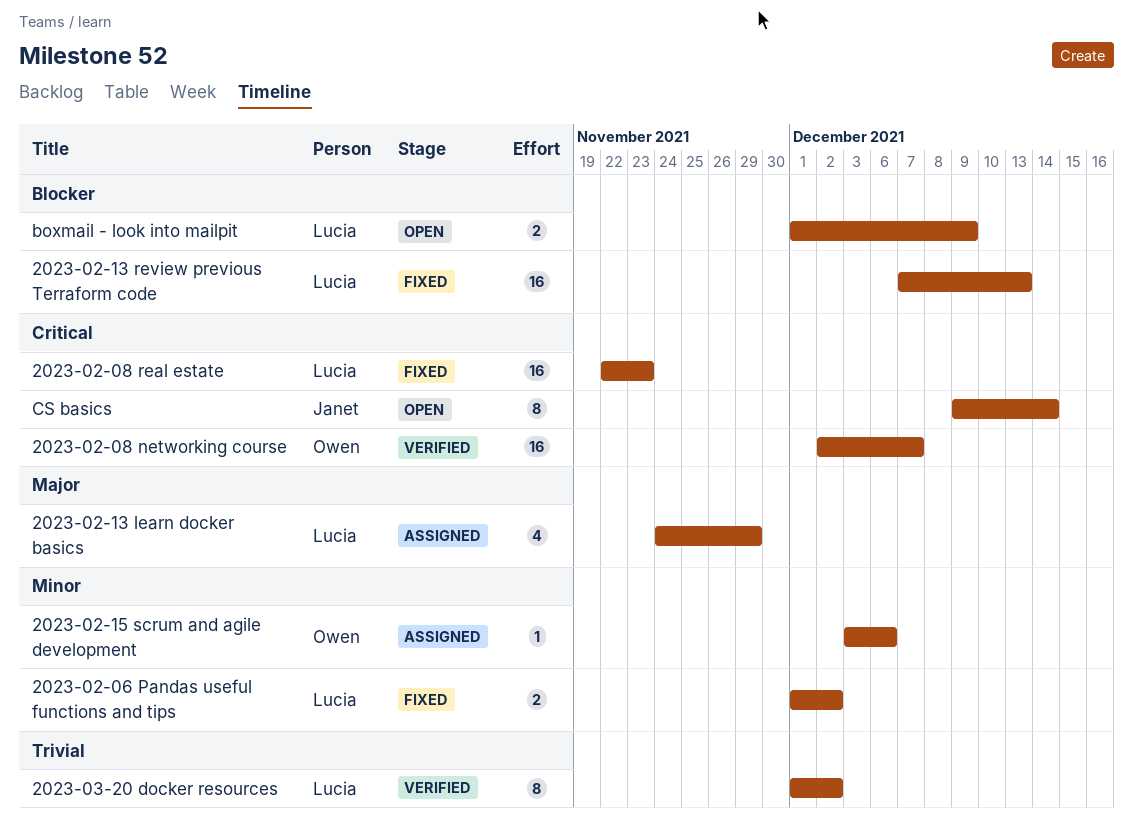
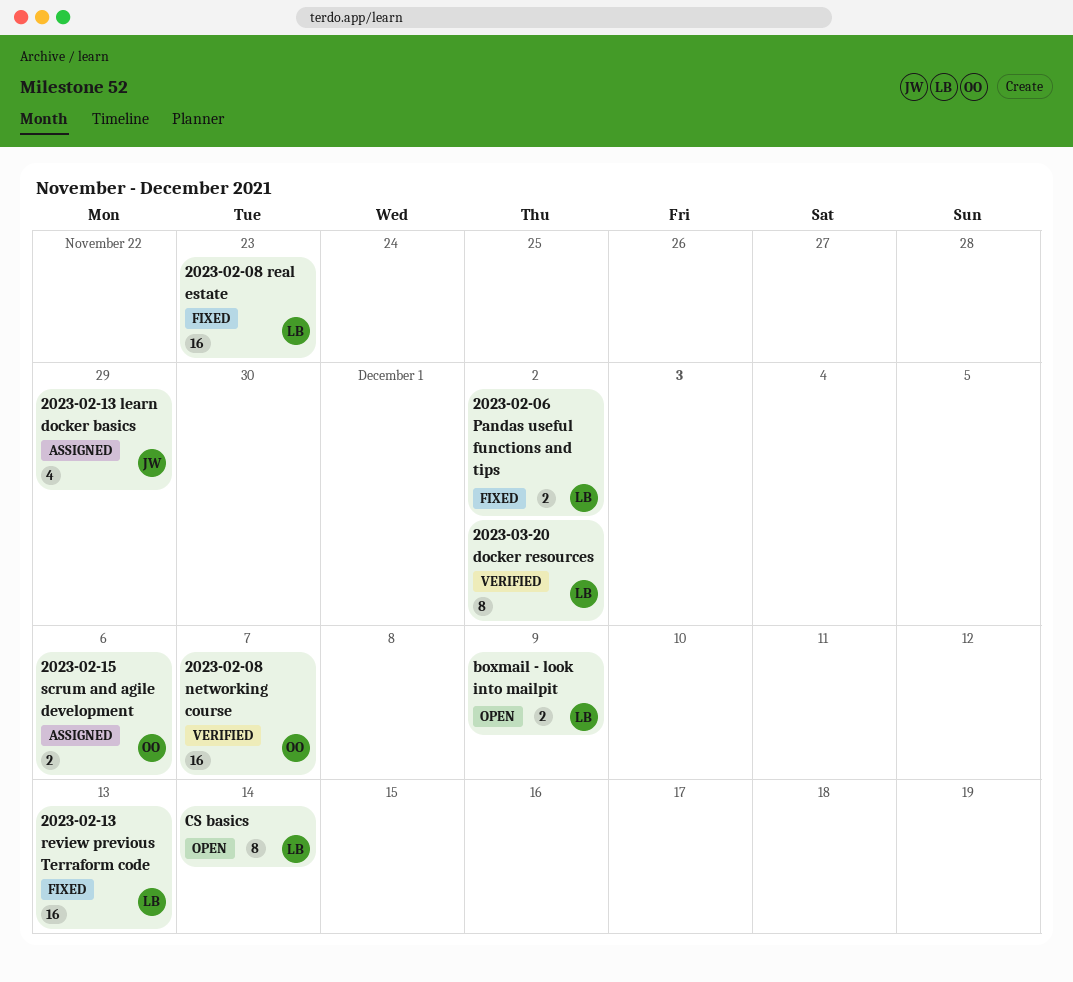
2023-02-13 learn docker basics, owner: Lucia -> Janet
2023-02-15 scrum and agile development, estimate: 1 -> 2
CS basics, owner: Janet -> Lucia

